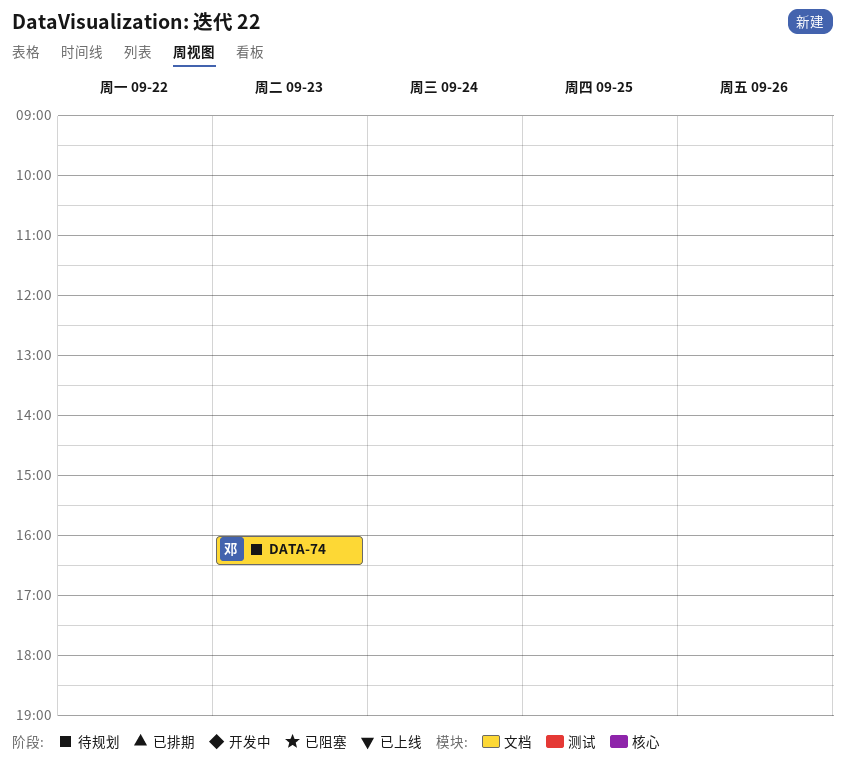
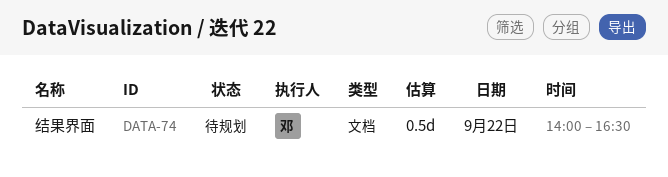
DATA-74, day: Sep 23 -> Sep 22
DATA-74, begins: 16:00 -> 14:00

